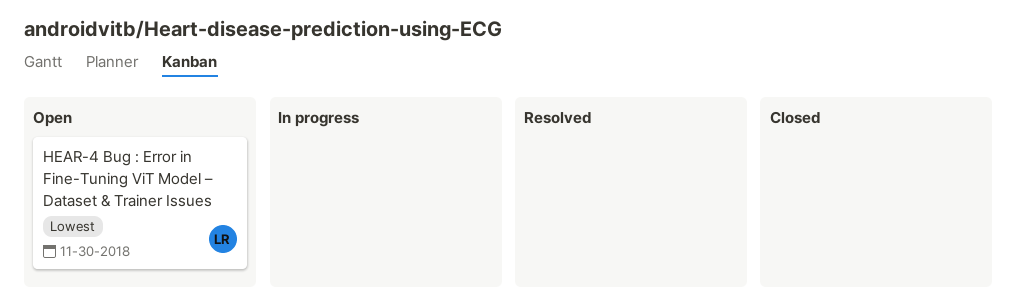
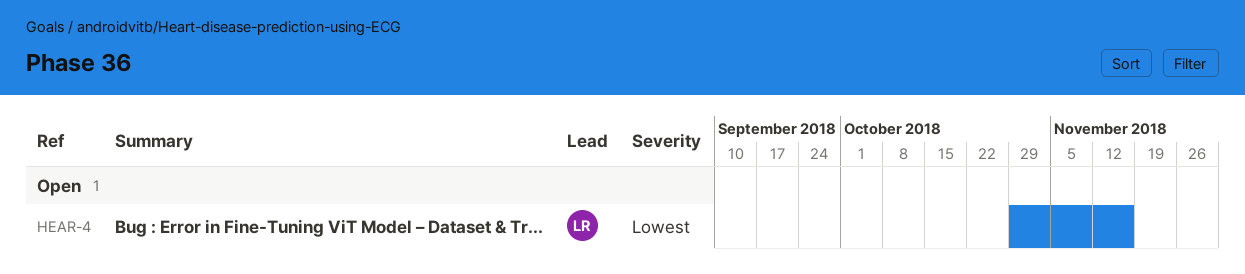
HEAR-4, due: Nov 30 -> Nov 16

